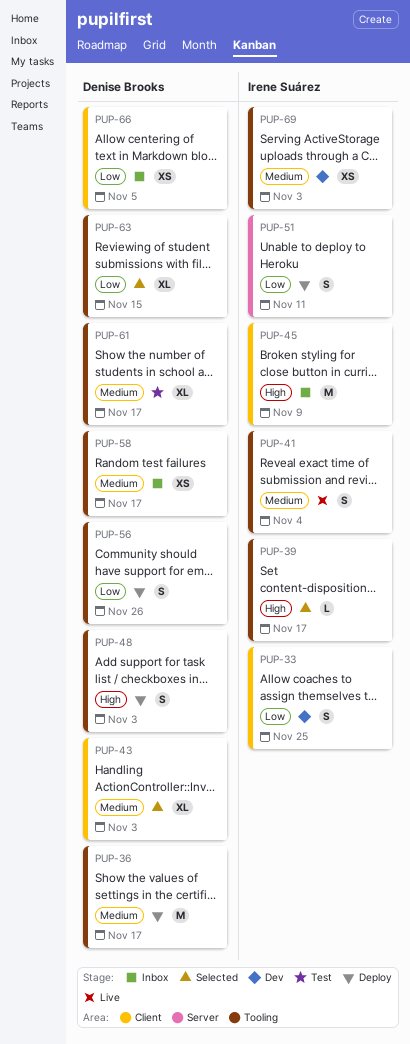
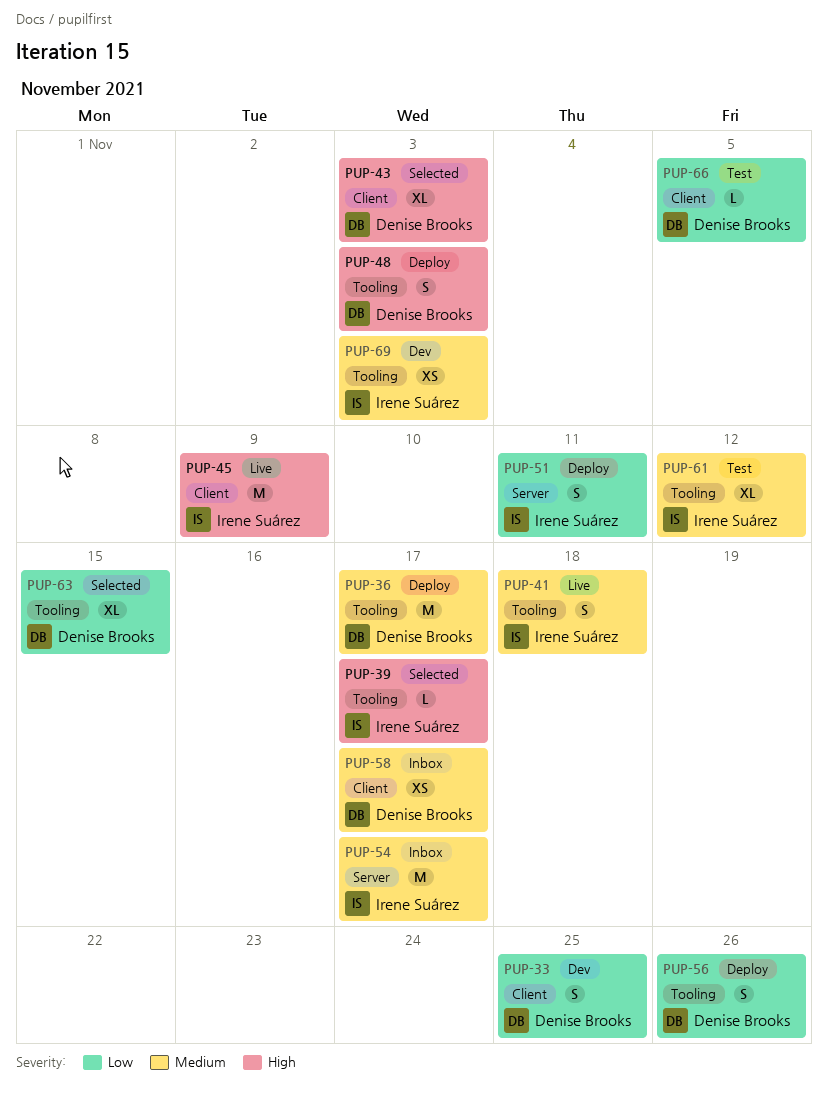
PUP-33, owner: Irene Suárez -> Denise Brooks
PUP-41, due: Nov 4 -> Nov 18
PUP-43, priority: Medium -> High
PUP-45, status: Inbox -> Live
PUP-54: none -> present
PUP-58, label: Tooling -> Client
PUP-61, owner: Denise Brooks -> Irene Suárez
PUP-61, due: Nov 17 -> Nov 12
PUP-66, status: Inbox -> Test
PUP-66, estimate: XS -> L

